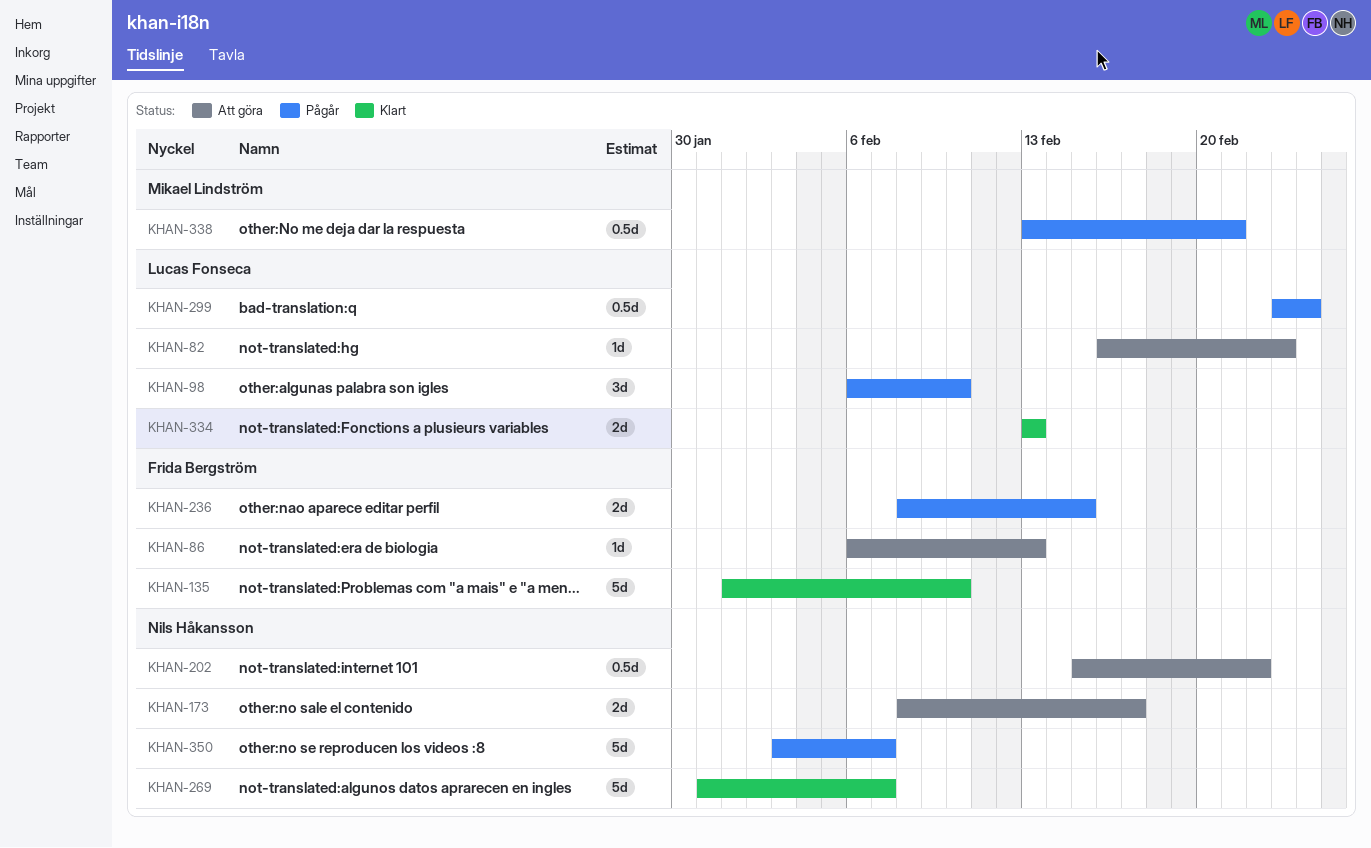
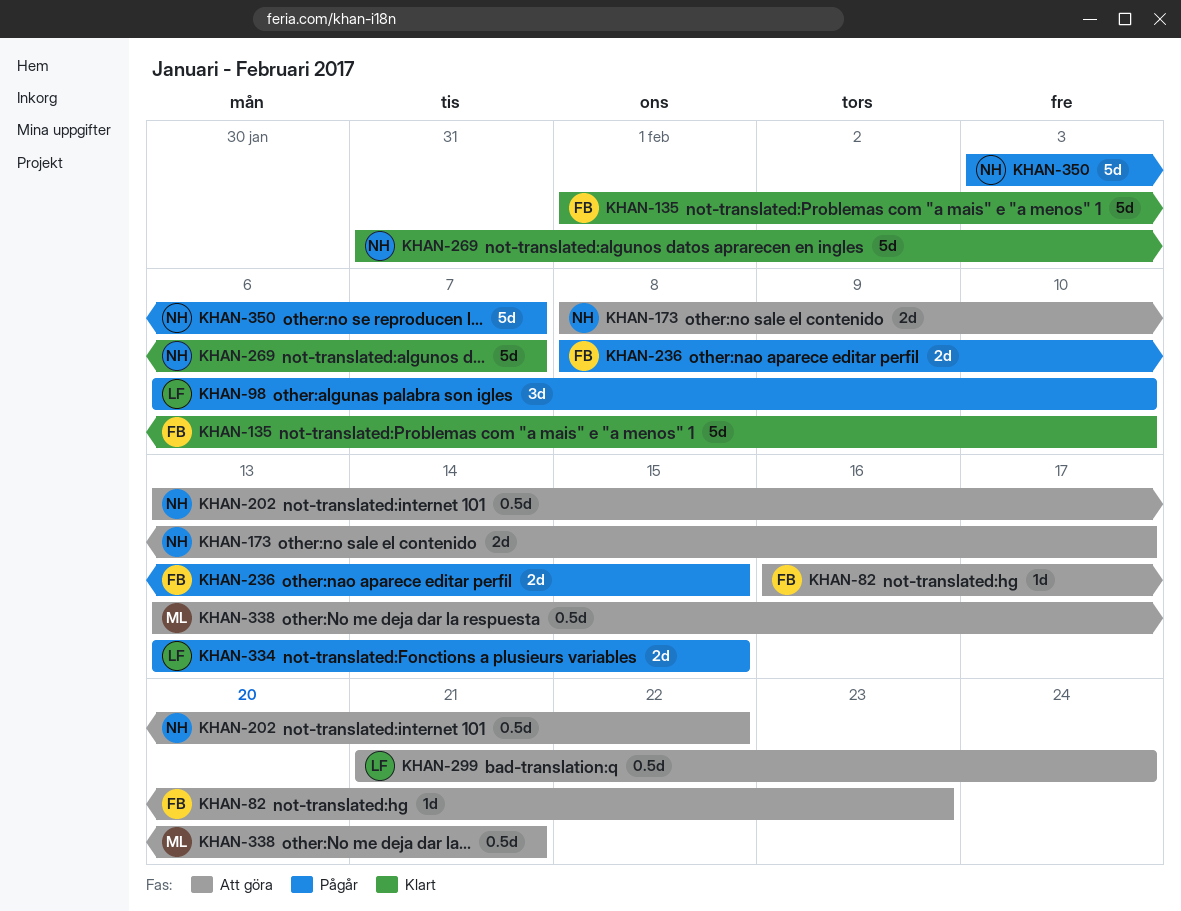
KHAN-82, owner: Lucas Fonseca -> Frida Bergström
KHAN-86: present -> none
KHAN-202, start: Feb 15 -> Feb 13
KHAN-299, status: Pågår -> Att göra
KHAN-299, start: Feb 23 -> Feb 21
KHAN-334, status: Klart -> Pågår
KHAN-334, due: Feb 13 -> Feb 15
KHAN-338, status: Pågår -> Att göra

